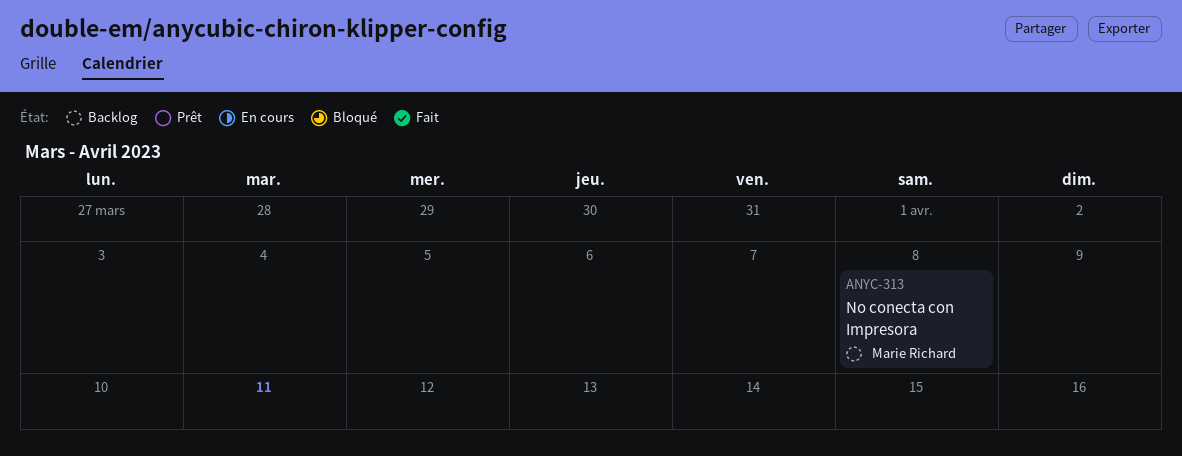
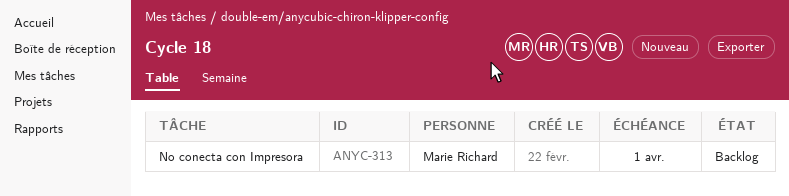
ANYC-313, due: Apr 8 -> Apr 1

